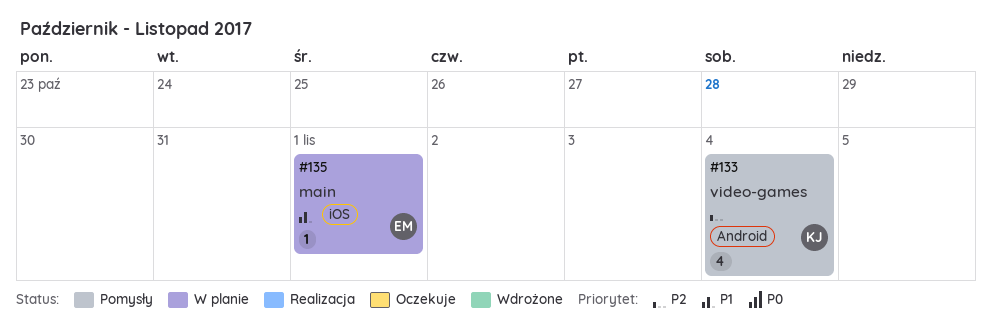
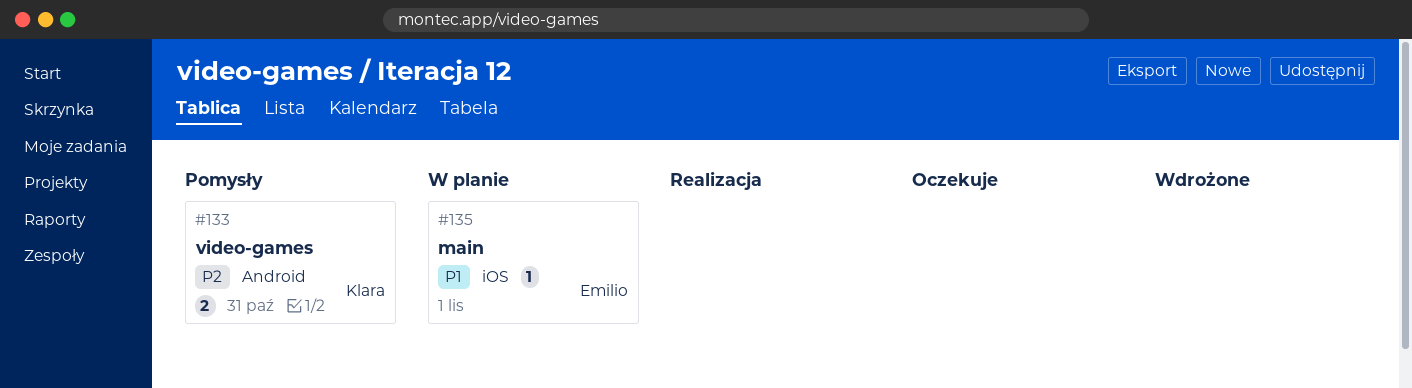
#133, estimate: 4 -> 2
#133, due: Nov 4 -> Oct 31

